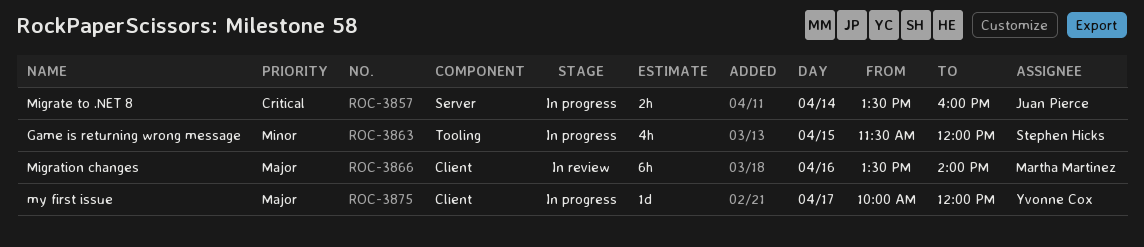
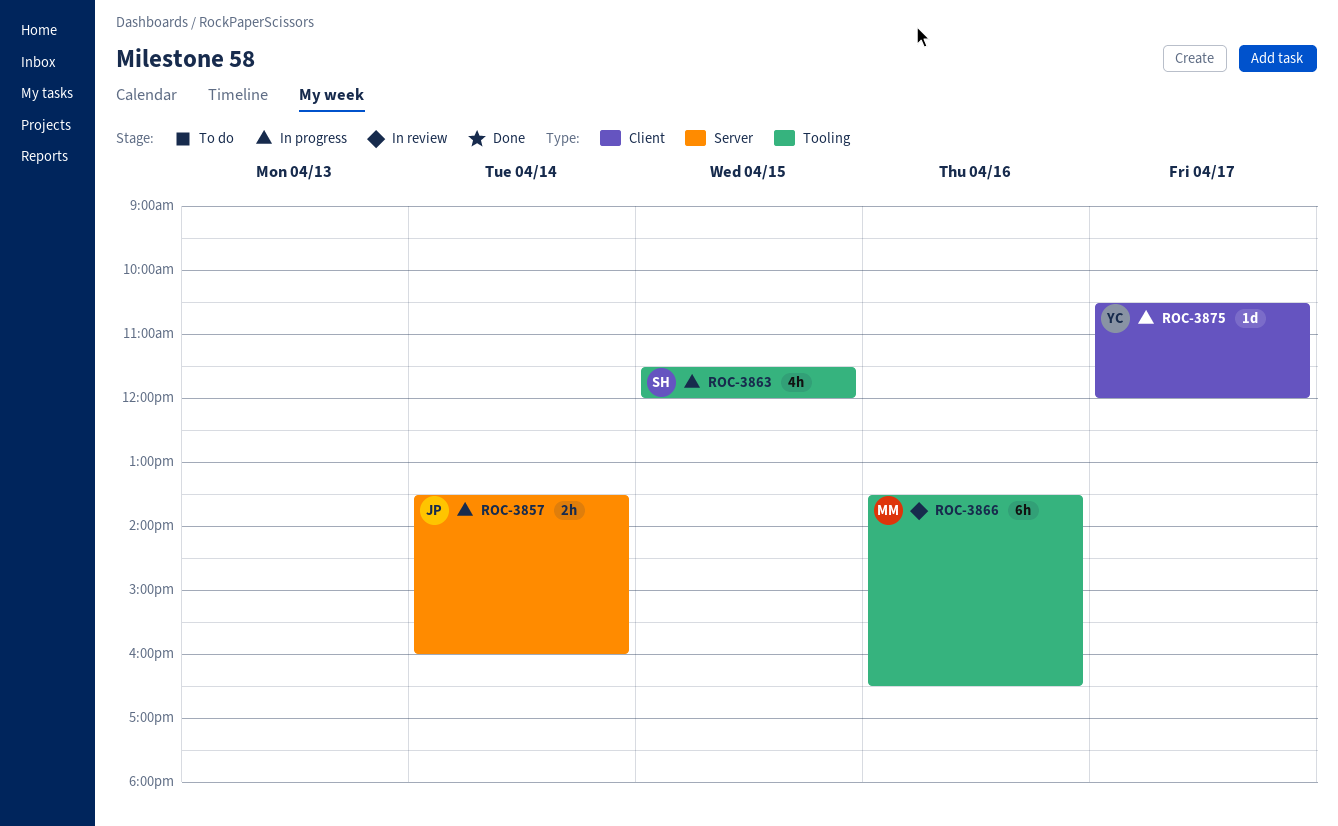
ROC-3866, label: Client -> Tooling
ROC-3866, ends: 14:00 -> 16:30
ROC-3875, begins: 10:00 -> 10:30

